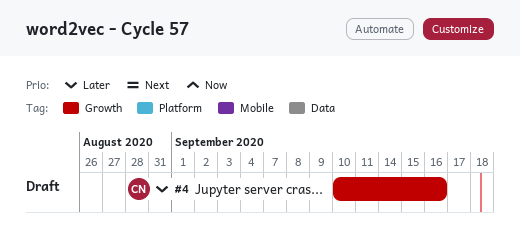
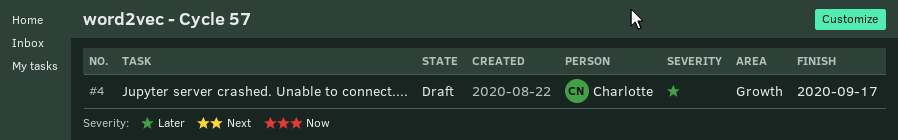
#4, due: Sep 16 -> Sep 17

